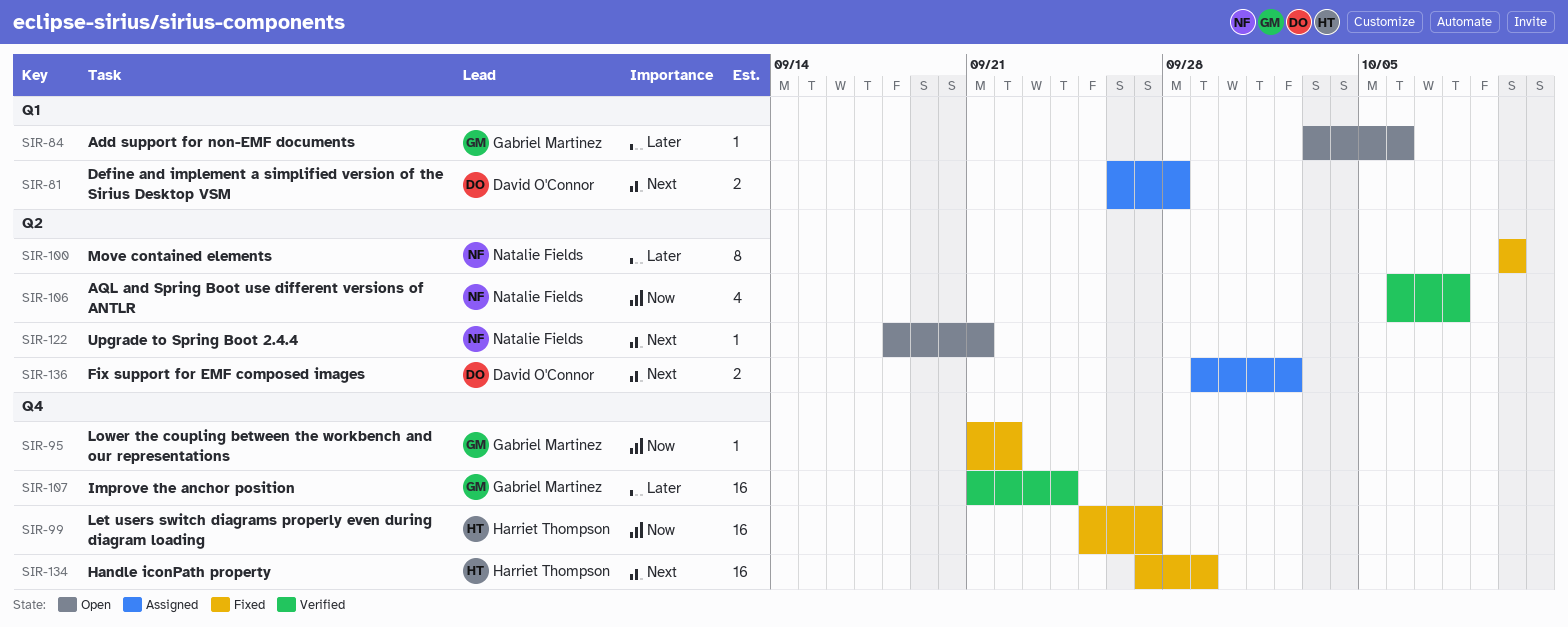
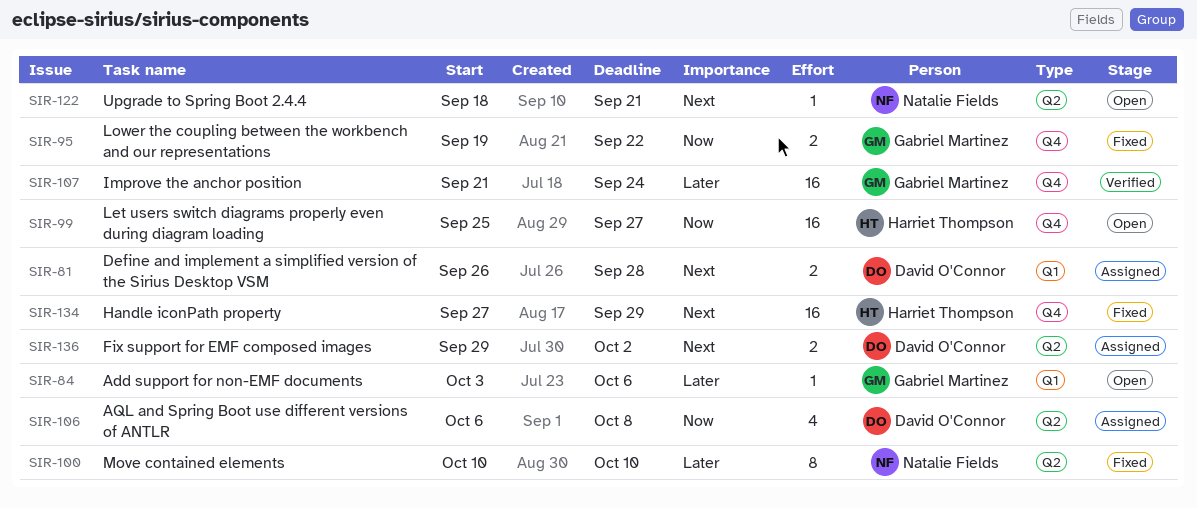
SIR-95, estimate: 1 -> 2
SIR-95, start: Sep 21 -> Sep 19
SIR-99, status: Fixed -> Open
SIR-106, status: Verified -> Assigned
SIR-106, owner: Natalie Fields -> David O'Connor

